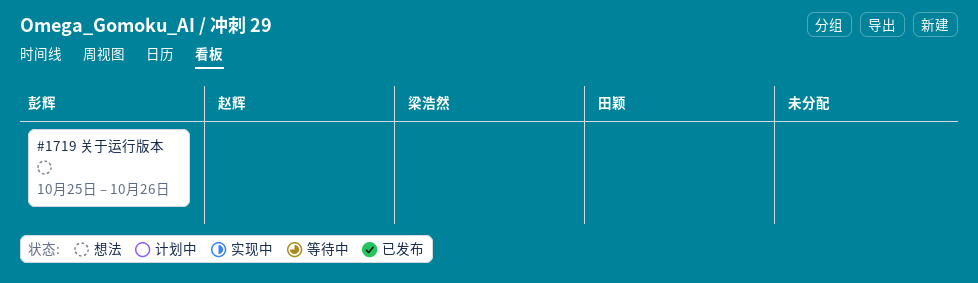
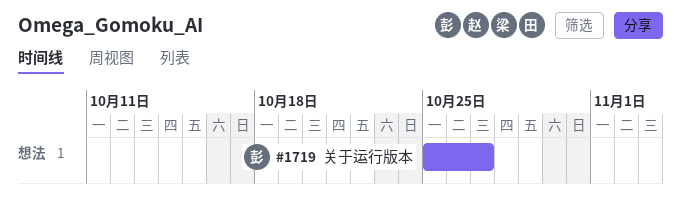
#1719, due: Oct 26 -> Oct 27

